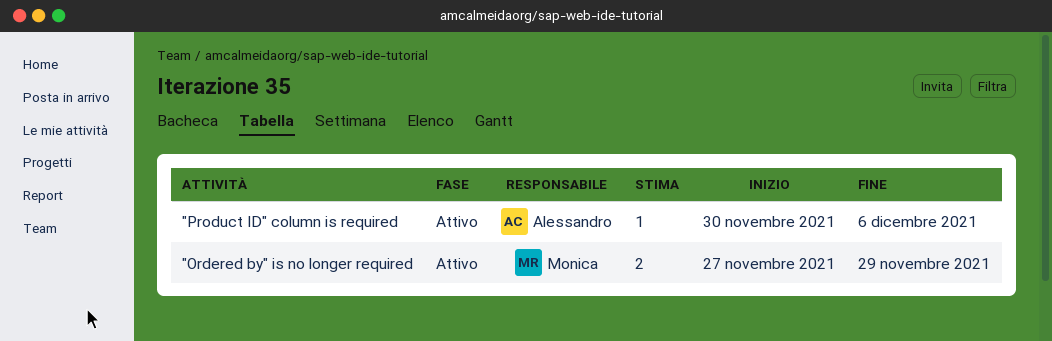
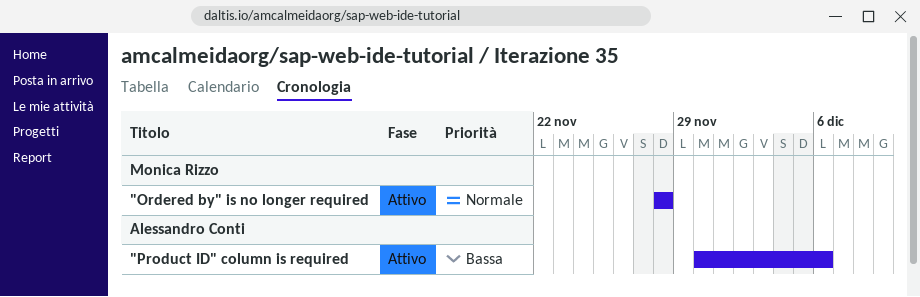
"Ordered by" is no longer required, start: Nov 27 -> Nov 28
"Ordered by" is no longer required, due: Nov 29 -> Nov 28

